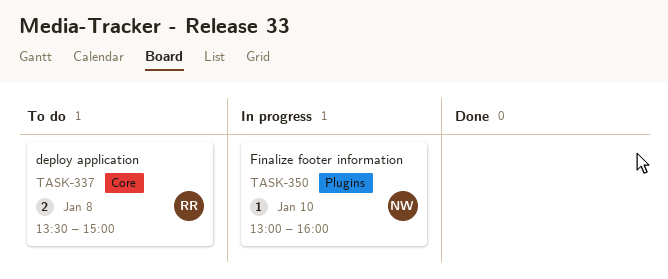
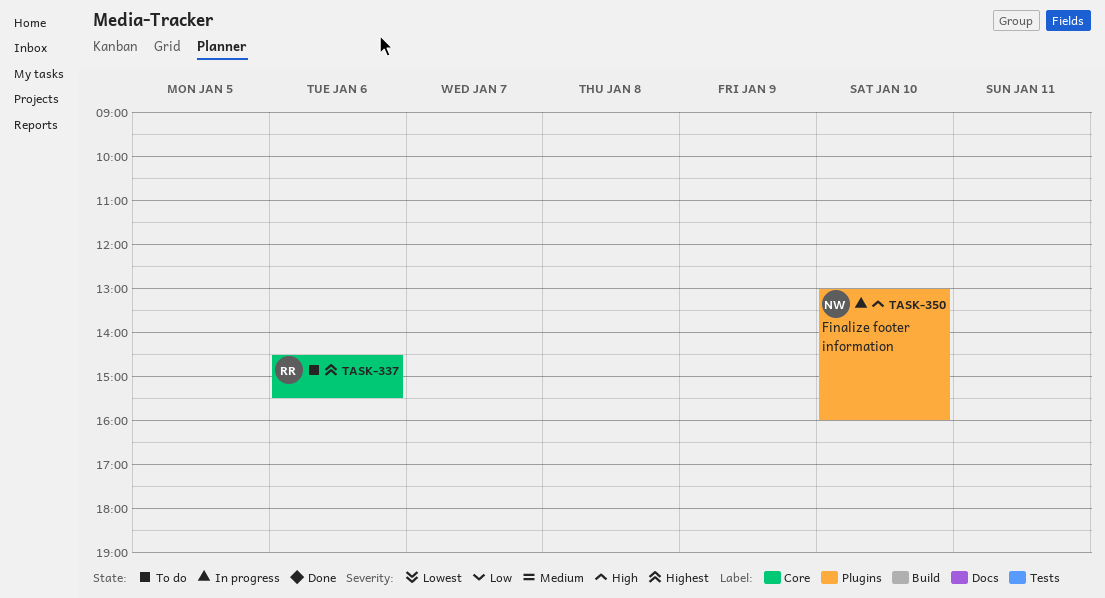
TASK-337, day: Jan 8 -> Jan 6
TASK-337, begins: 13:30 -> 14:30
TASK-337, ends: 15:00 -> 15:30

